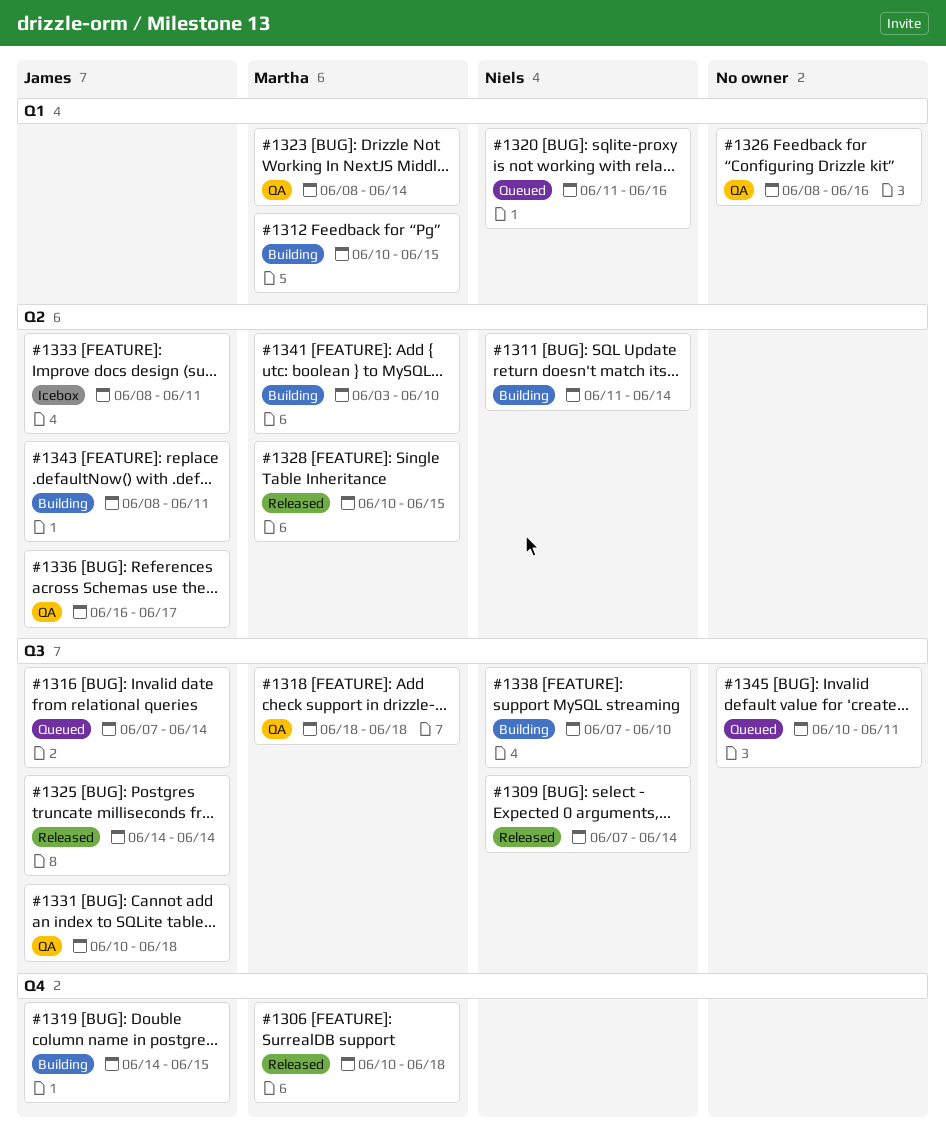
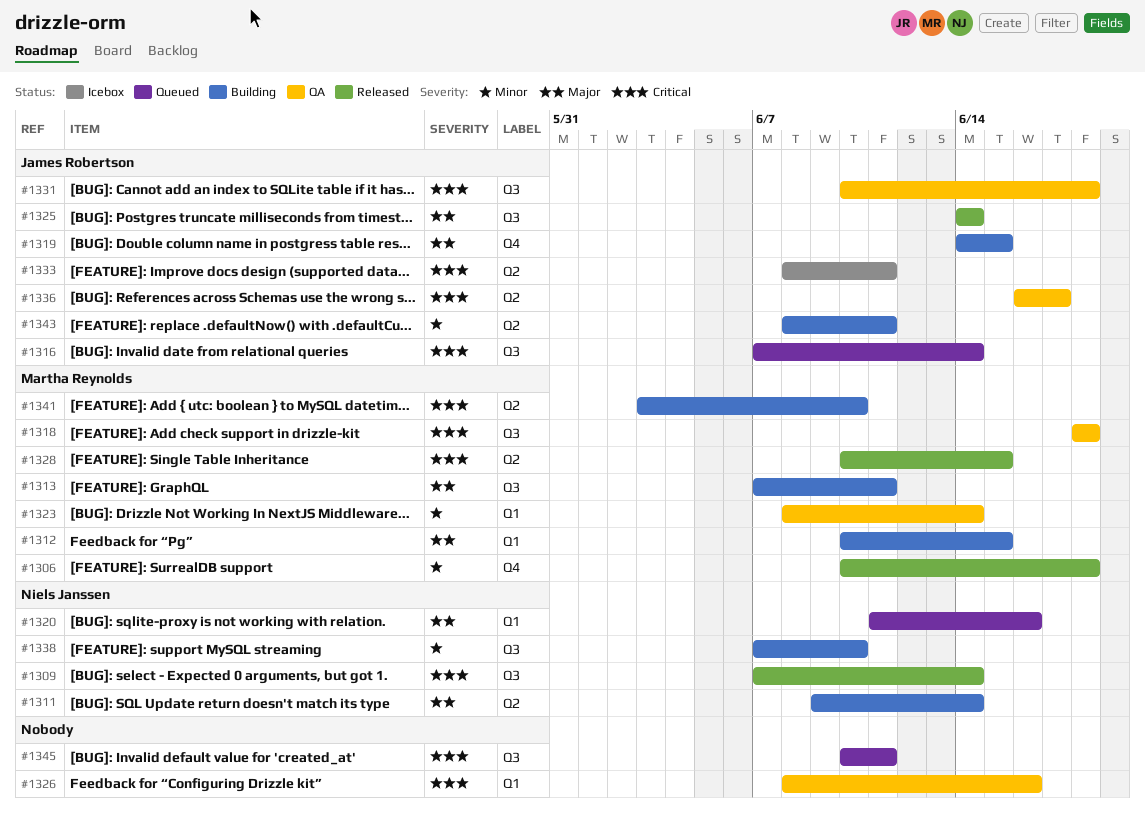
#1311, start: Jun 11 -> Jun 9
#1313: none -> present

